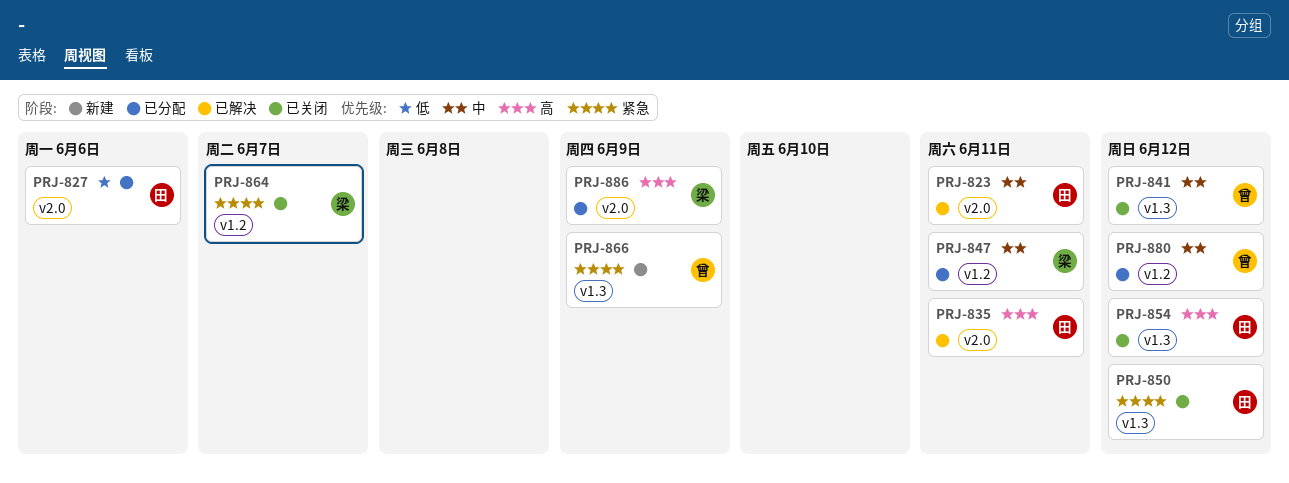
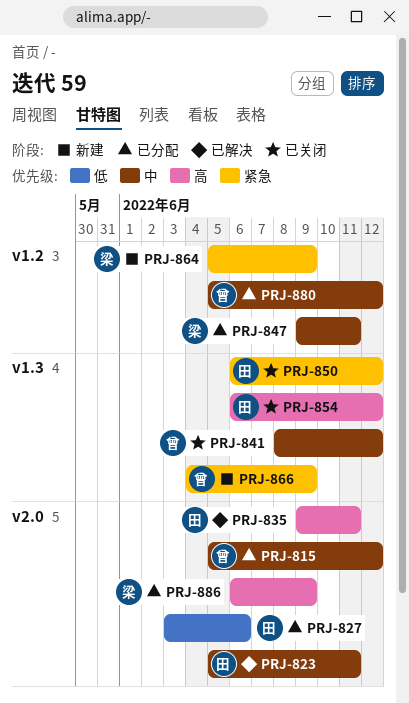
PRJ-815: none -> present
PRJ-864, status: 已关闭 -> 新建
PRJ-864, due: Jun 7 -> Jun 9

